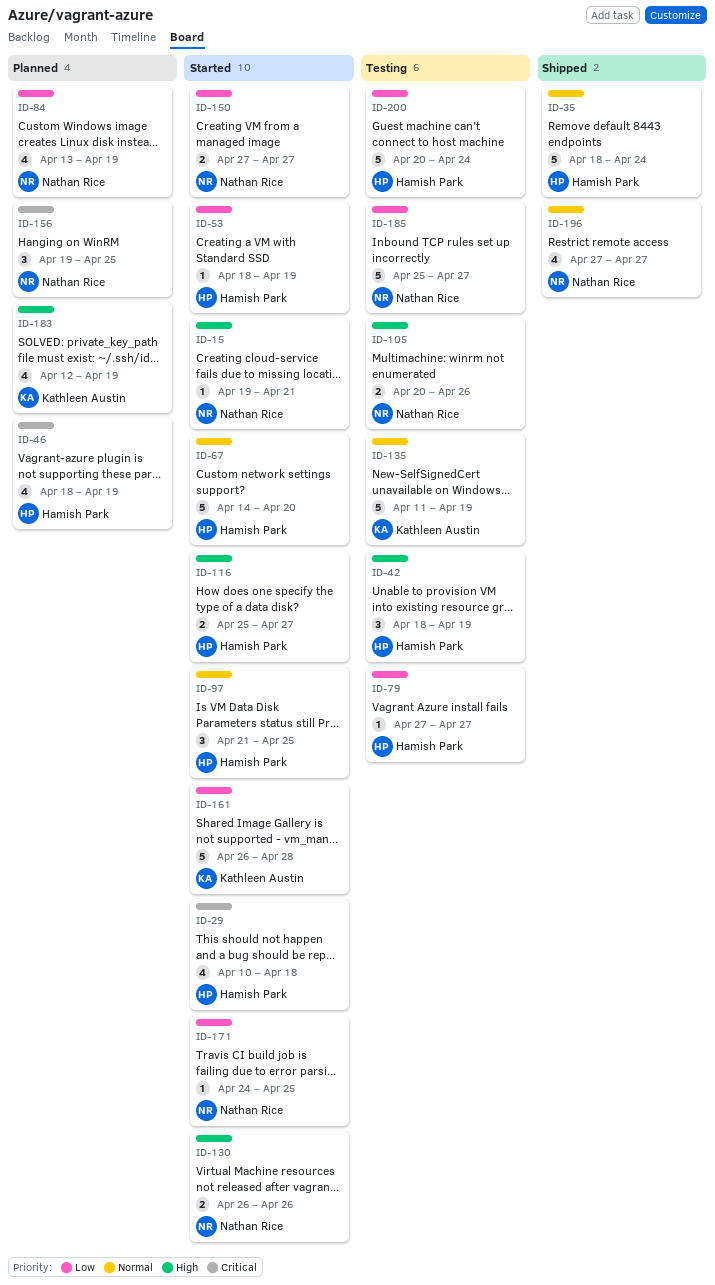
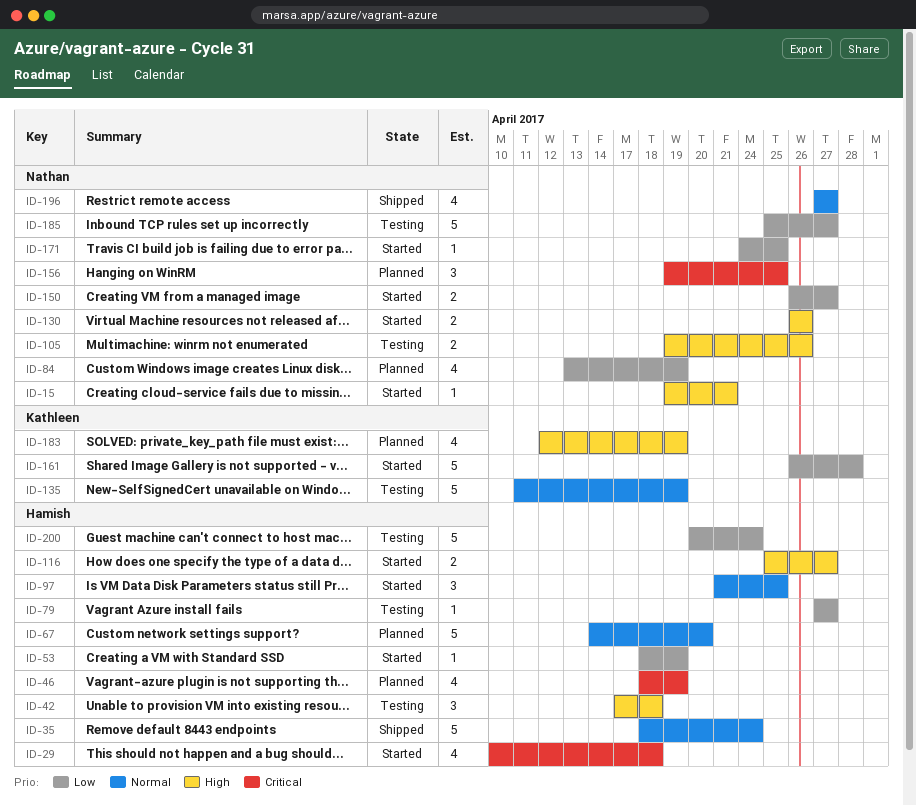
ID-42, start: Apr 18 -> Apr 17
ID-42, due: Apr 19 -> Apr 18
ID-67, status: Started -> Planned
ID-105, start: Apr 20 -> Apr 19
ID-150, start: Apr 27 -> Apr 26

